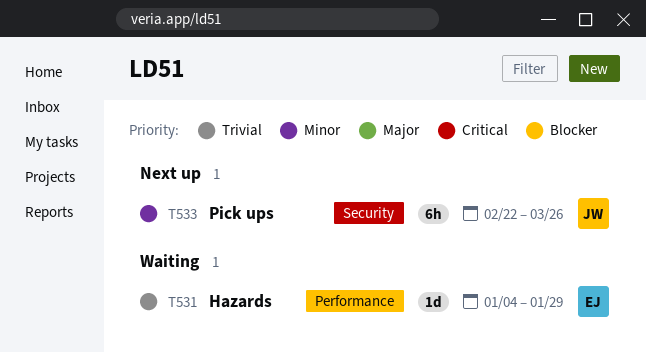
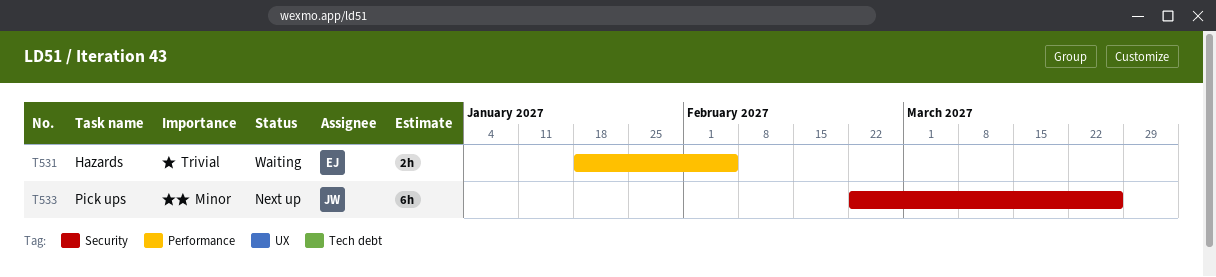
T531, estimate: 1d -> 2h
T531, start: Jan 4 -> Jan 18
T531, due: Jan 29 -> Feb 5

